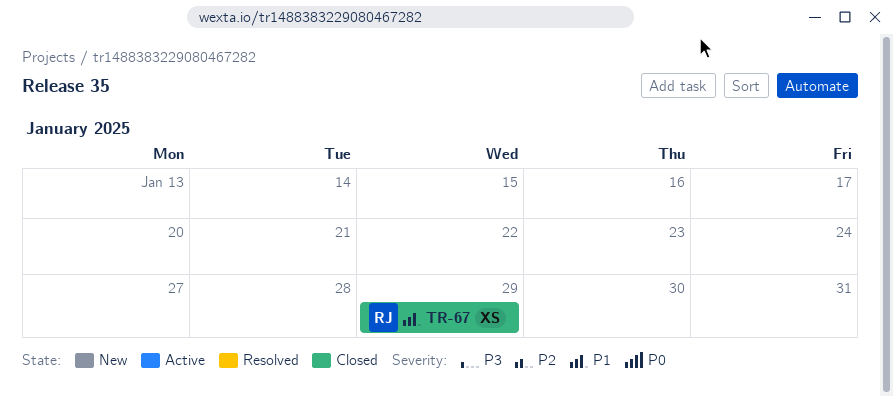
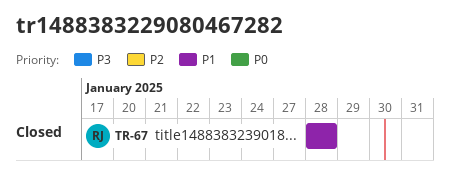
TR-67, start: Jan 29 -> Jan 28
TR-67, due: Jan 29 -> Jan 28

